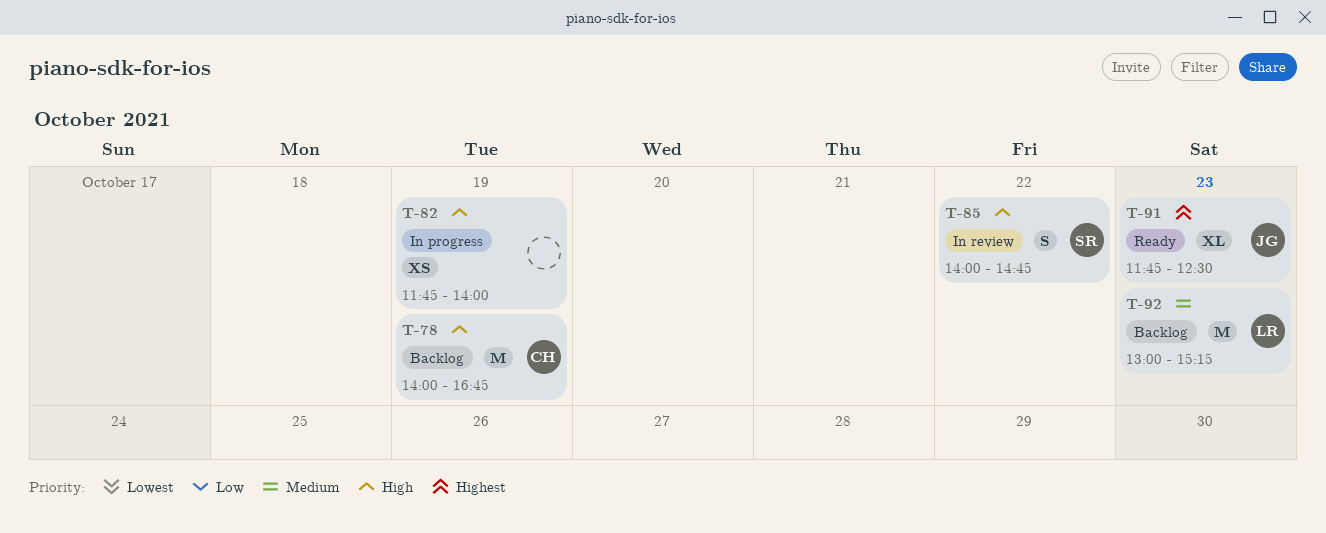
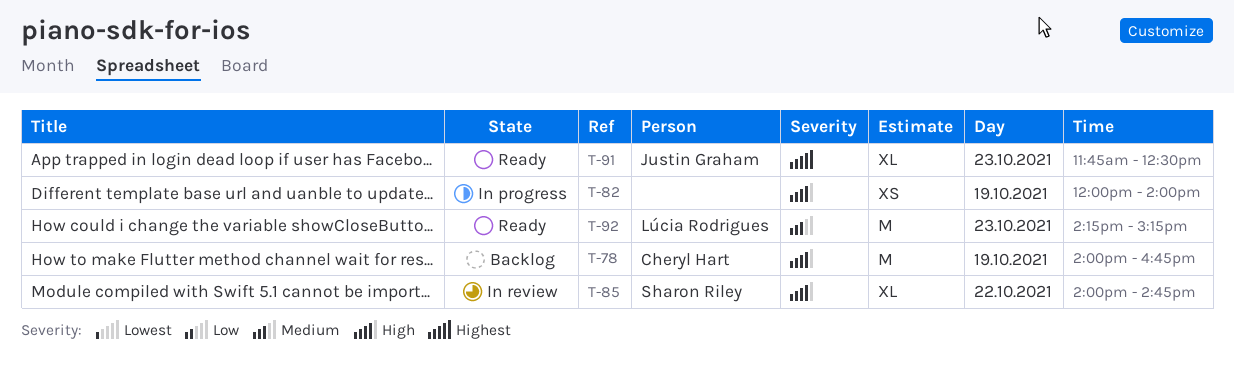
T-82, begins: 11:45 -> 12:00
T-85, estimate: S -> XL
T-92, status: Backlog -> Ready
T-92, begins: 13:00 -> 14:15

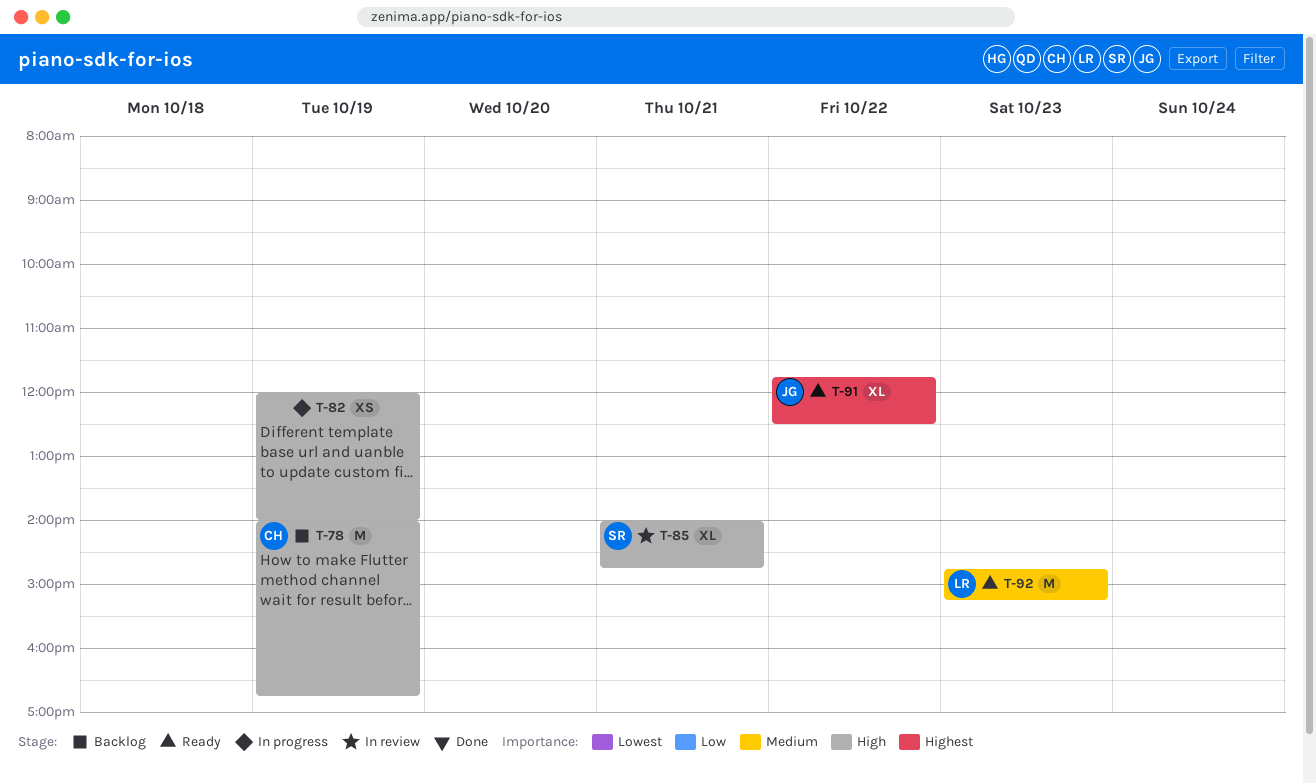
T-85, day: Oct 22 -> Oct 21
T-91, day: Oct 23 -> Oct 22
T-92, begins: 14:15 -> 14:45

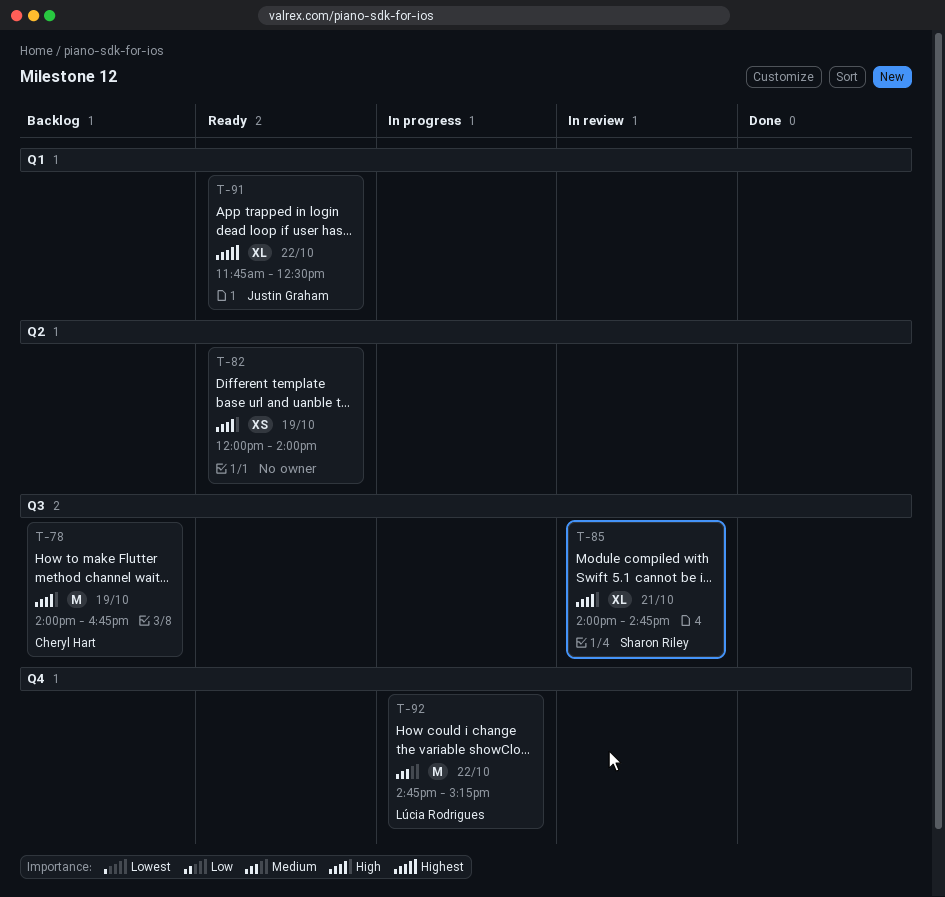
T-82, status: In progress -> Ready
T-92, status: Ready -> In progress
T-92, day: Oct 23 -> Oct 22

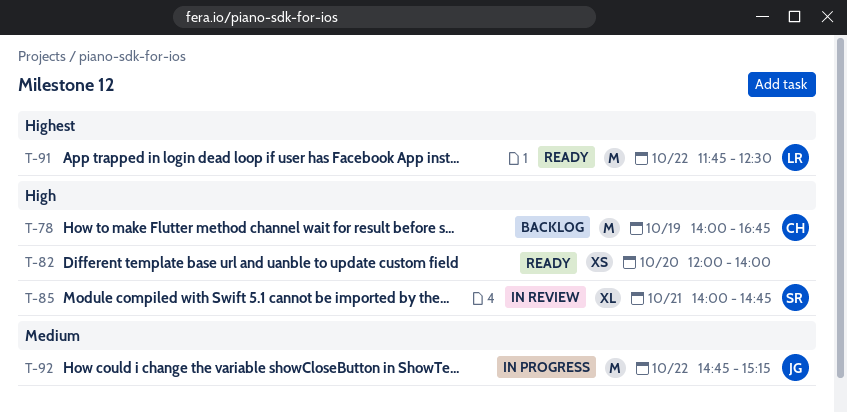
T-82, day: Oct 19 -> Oct 20
T-91, owner: Justin Graham -> Lúcia Rodrigues
T-91, estimate: XL -> M
T-92, owner: Lúcia Rodrigues -> Justin Graham

